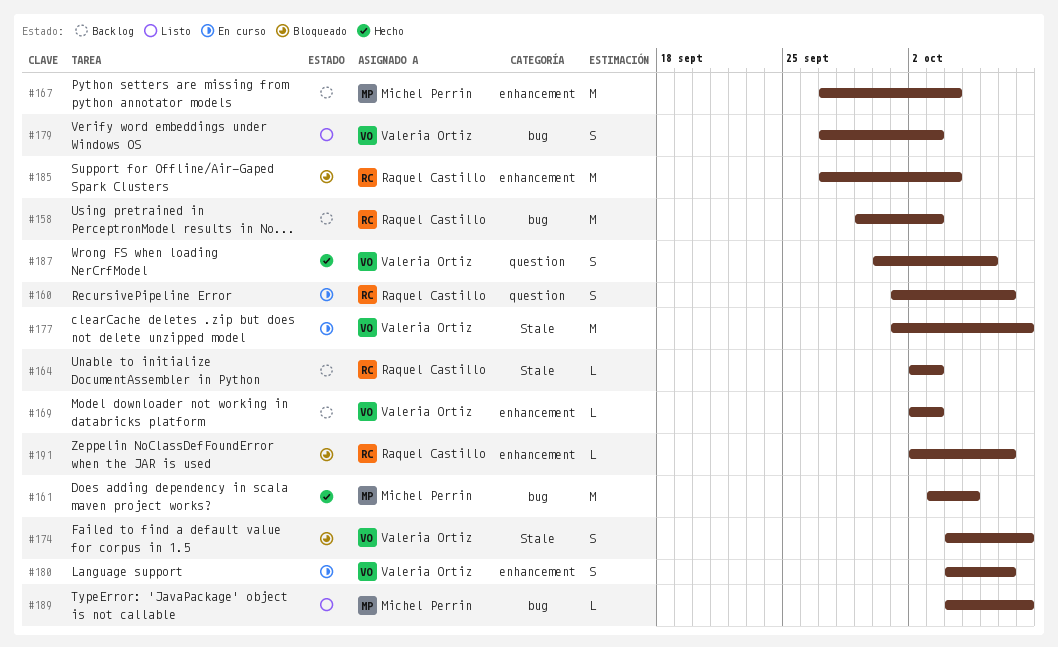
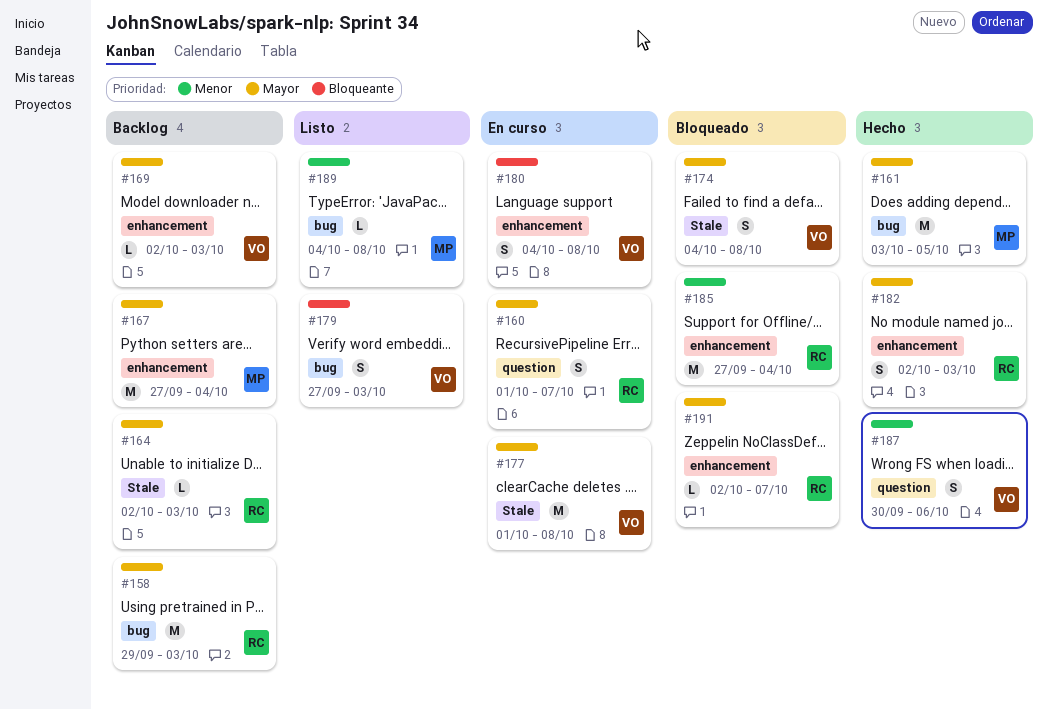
#180, due: Oct 7 -> Oct 8
#182: none -> present

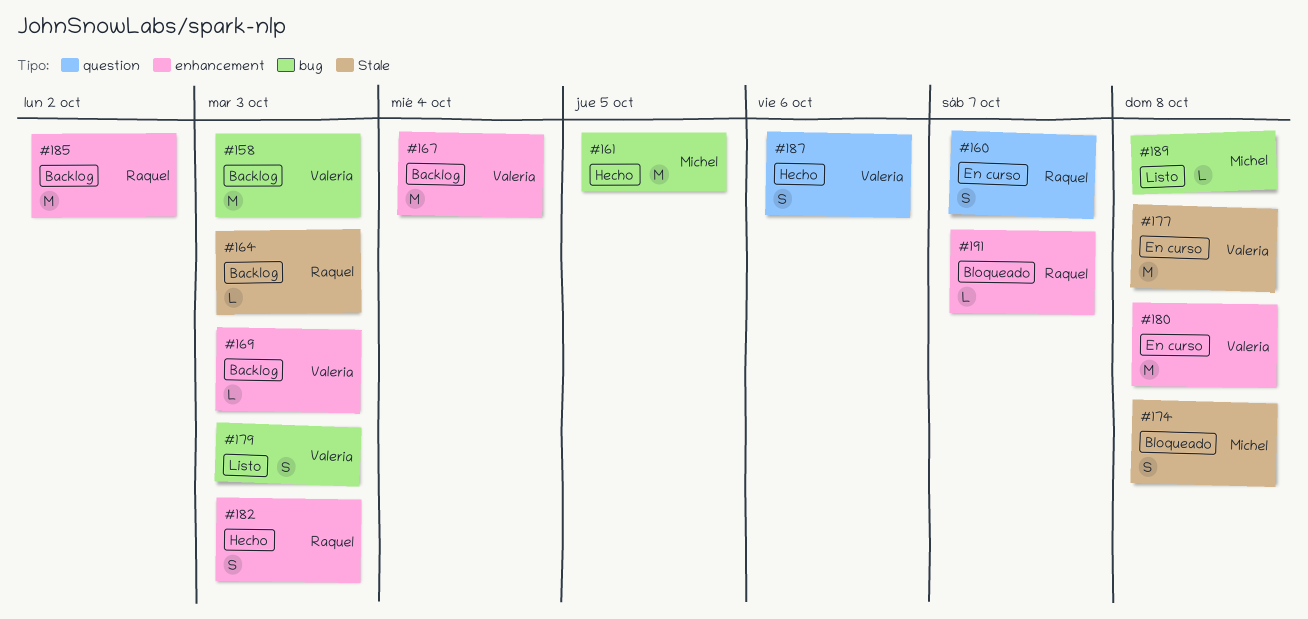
#158, owner: Raquel -> Valeria
#167, owner: Michel -> Valeria
#174, owner: Valeria -> Michel
#180, estimate: S -> M
#185, status: Bloqueado -> Backlog
#185, due: Oct 4 -> Oct 2

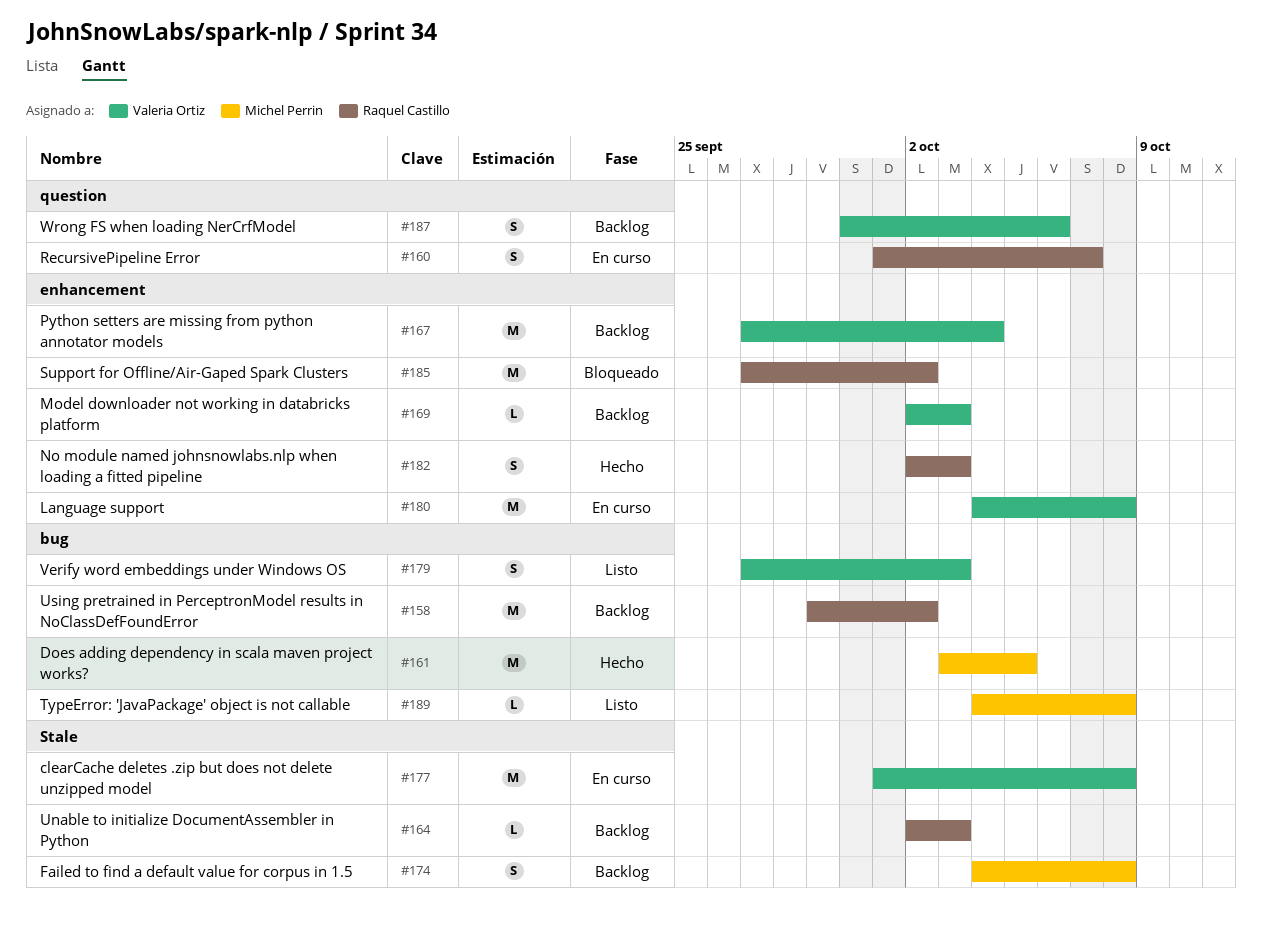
#158, owner: Valeria Ortiz -> Raquel Castillo
#158, due: Oct 3 -> Oct 2
#174, status: Bloqueado -> Backlog
#185, status: Backlog -> Bloqueado
#187, status: Hecho -> Backlog
#191: present -> none

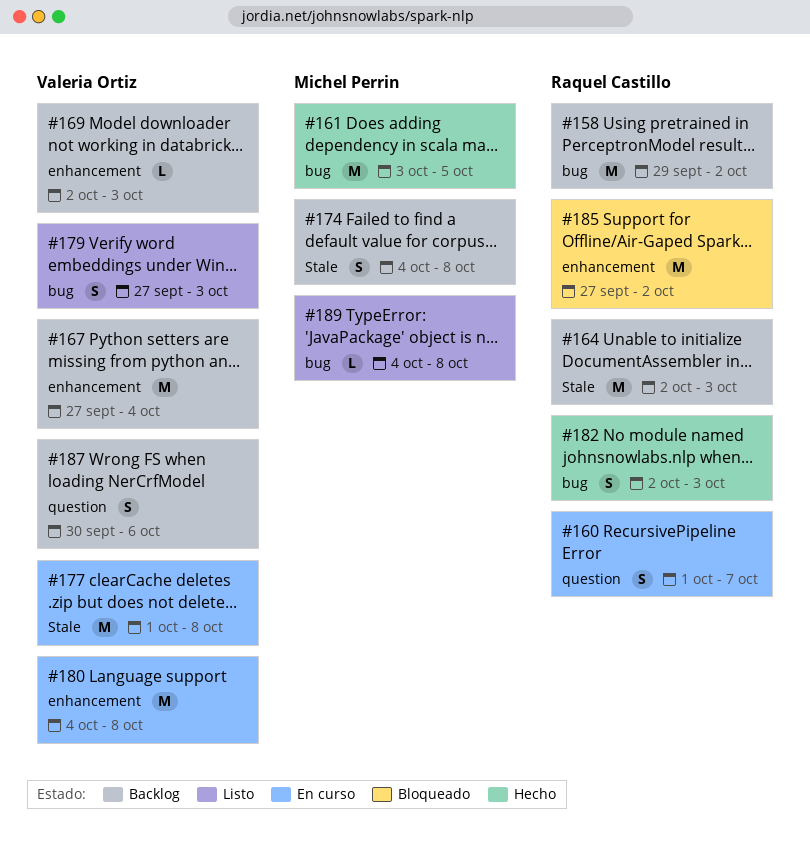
#164, estimate: L -> M
#182, label: enhancement -> bug

